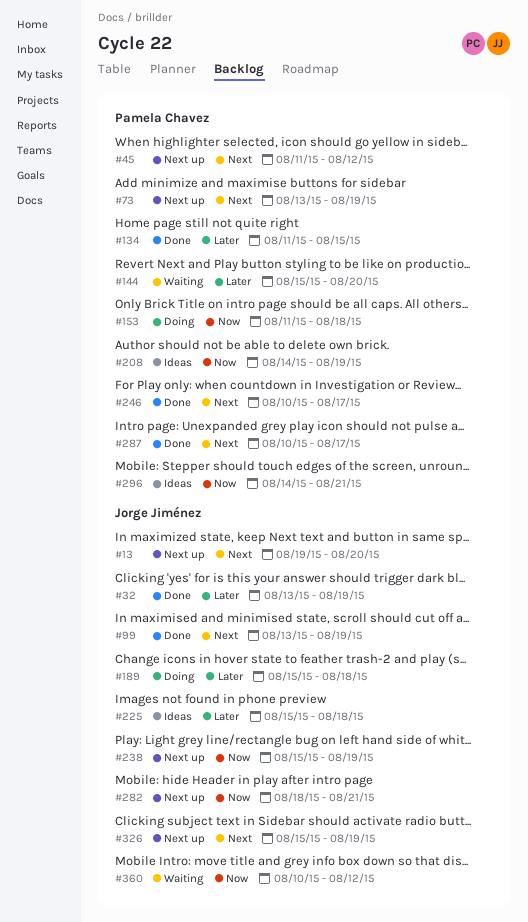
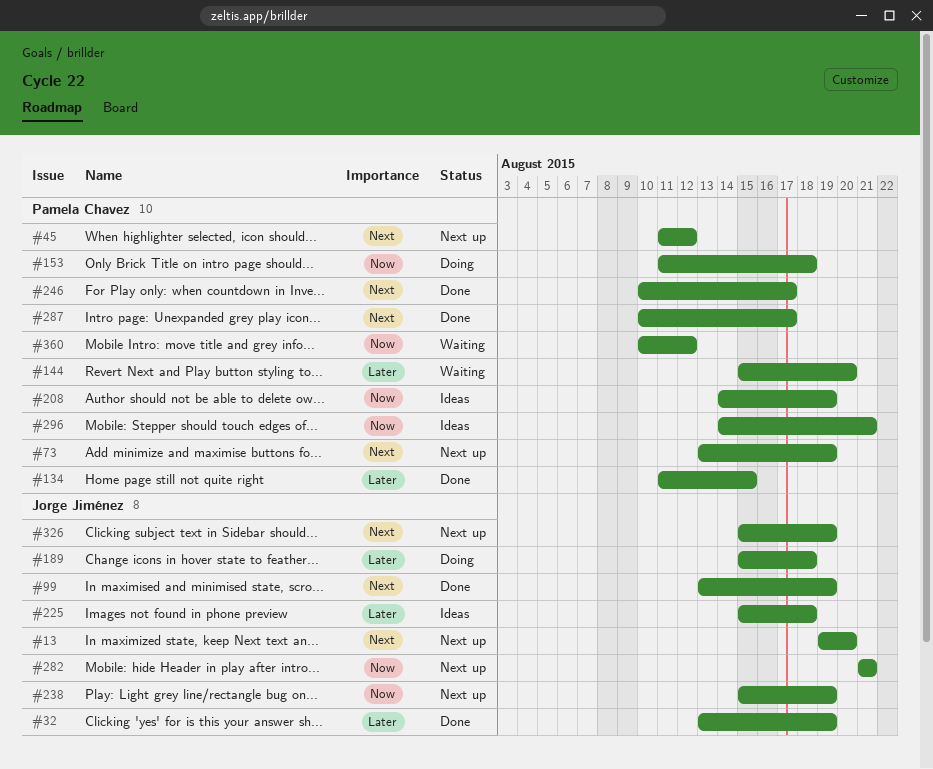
#282, start: Aug 18 -> Aug 21
#360, owner: Jorge Jiménez -> Pamela Chavez

